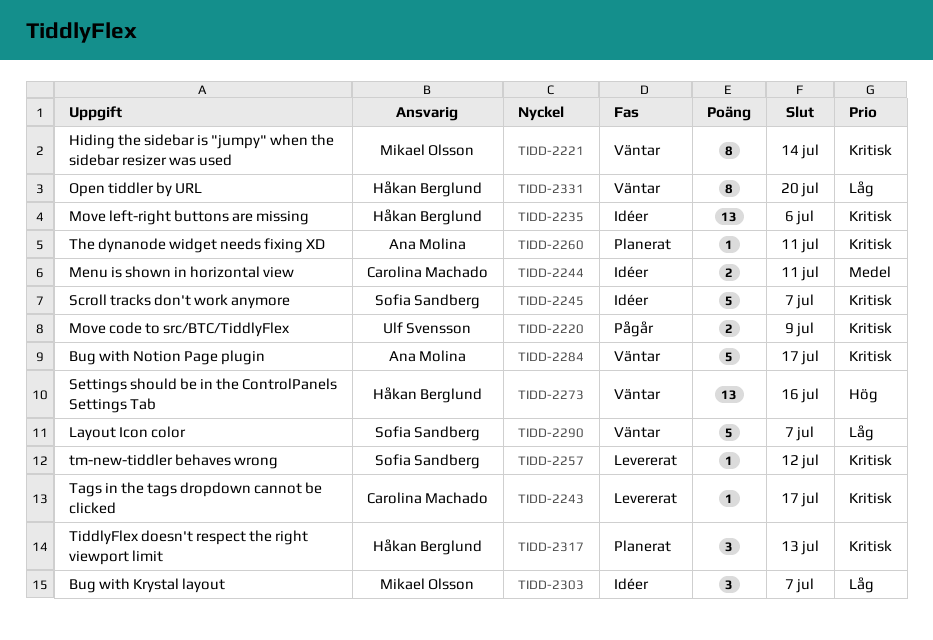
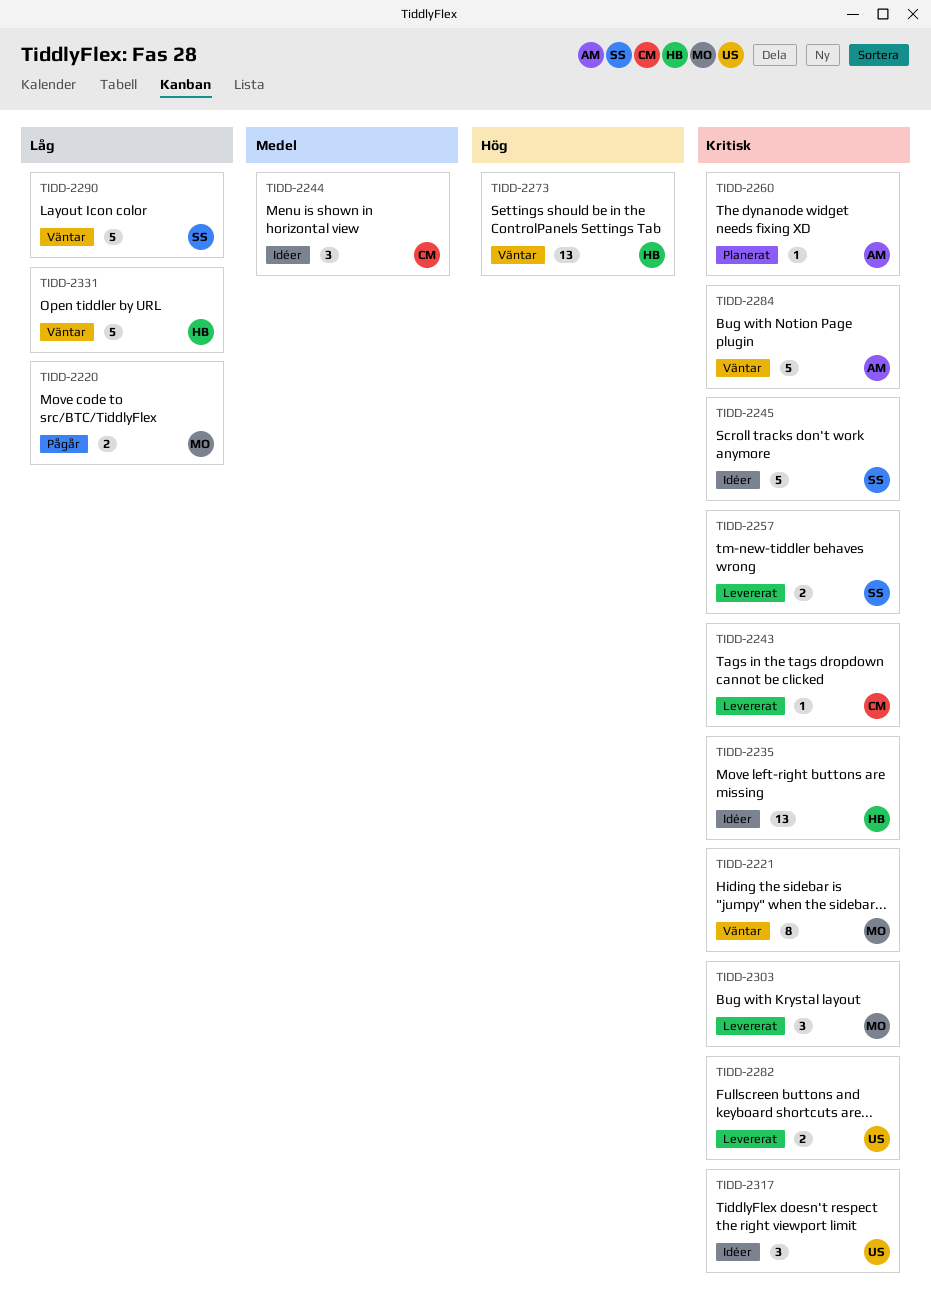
TIDD-2220, owner: Ulf Svensson -> Mikael Olsson
TIDD-2220, priority: Kritisk -> Låg
TIDD-2244, estimate: 2 -> 3
TIDD-2257, estimate: 1 -> 2
TIDD-2282: none -> present
TIDD-2303, status: Idéer -> Levererat
TIDD-2303, priority: Låg -> Kritisk
TIDD-2317, status: Planerat -> Idéer
TIDD-2317, owner: Håkan Berglund -> Ulf Svensson
TIDD-2331, estimate: 8 -> 5

